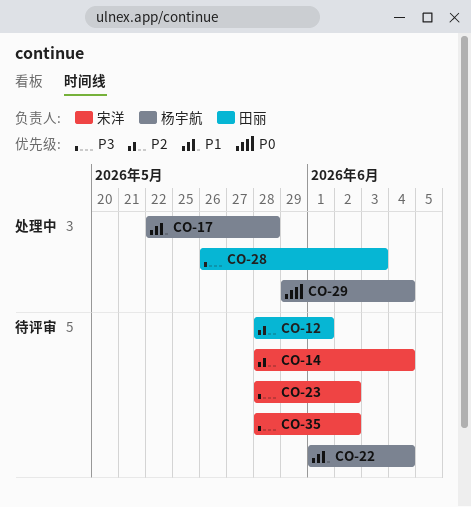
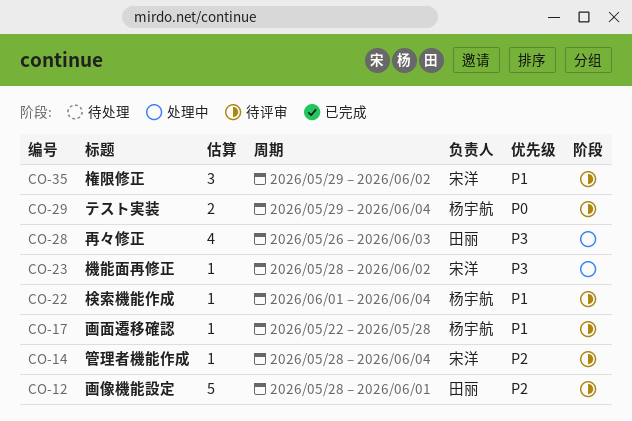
CO-17, status: 处理中 -> 待评审
CO-23, status: 待评审 -> 处理中
CO-29, status: 处理中 -> 待评审
CO-35, priority: P3 -> P1
CO-35, start: May 28 -> May 29

